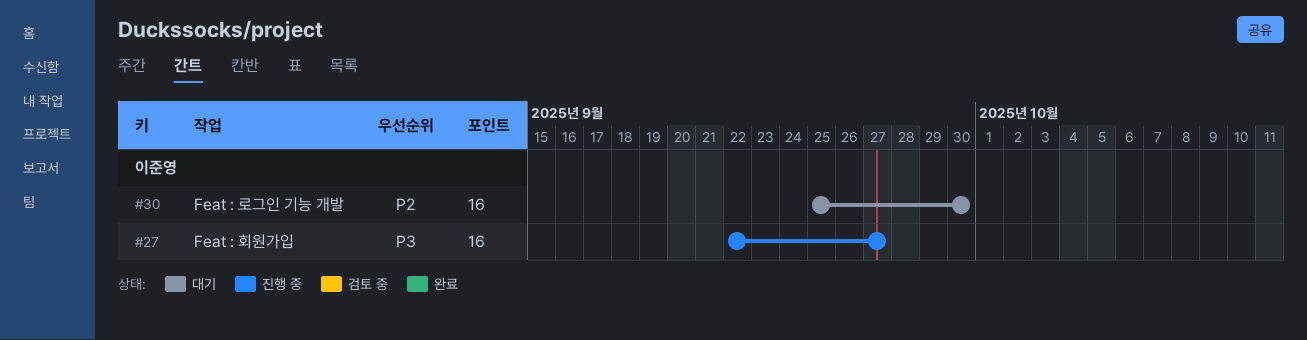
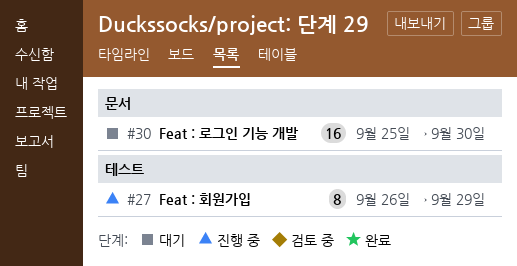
#27, estimate: 16 -> 8
#27, start: Sep 22 -> Sep 26
#27, due: Sep 27 -> Sep 29

